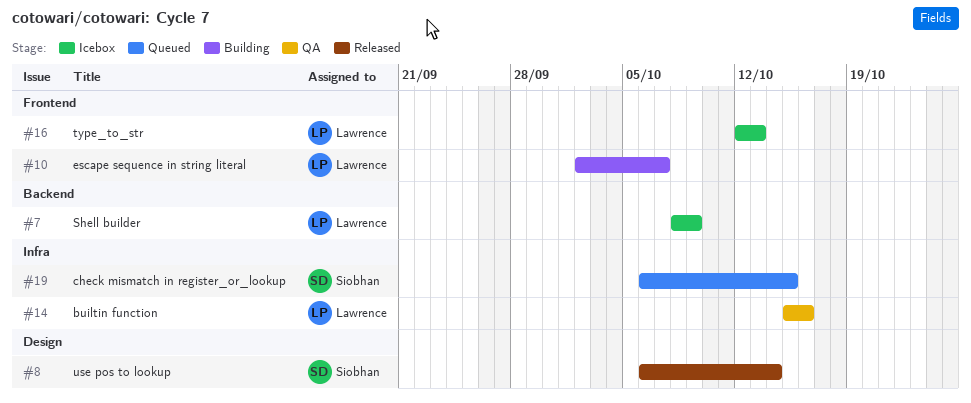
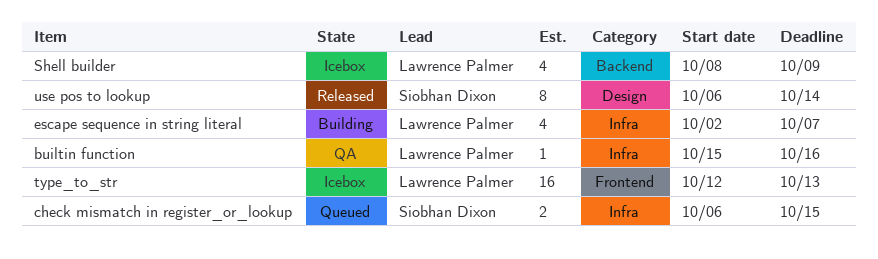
escape sequence in string literal, label: Frontend -> Infra

